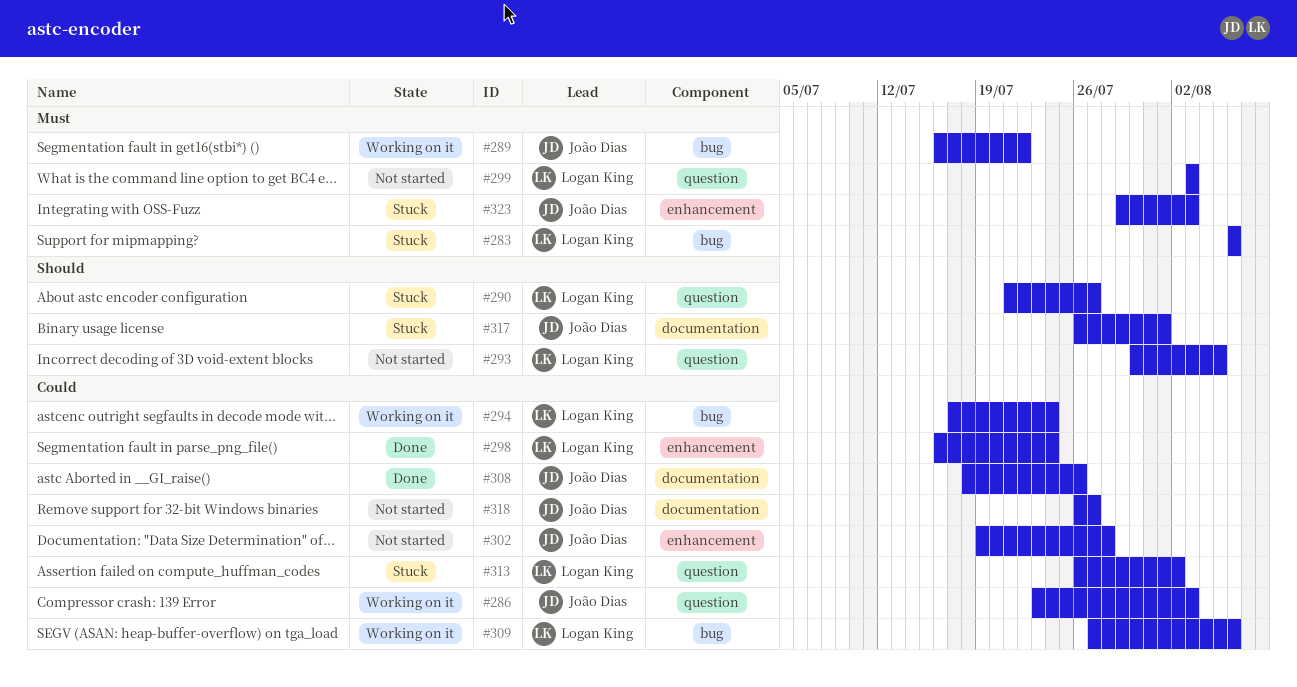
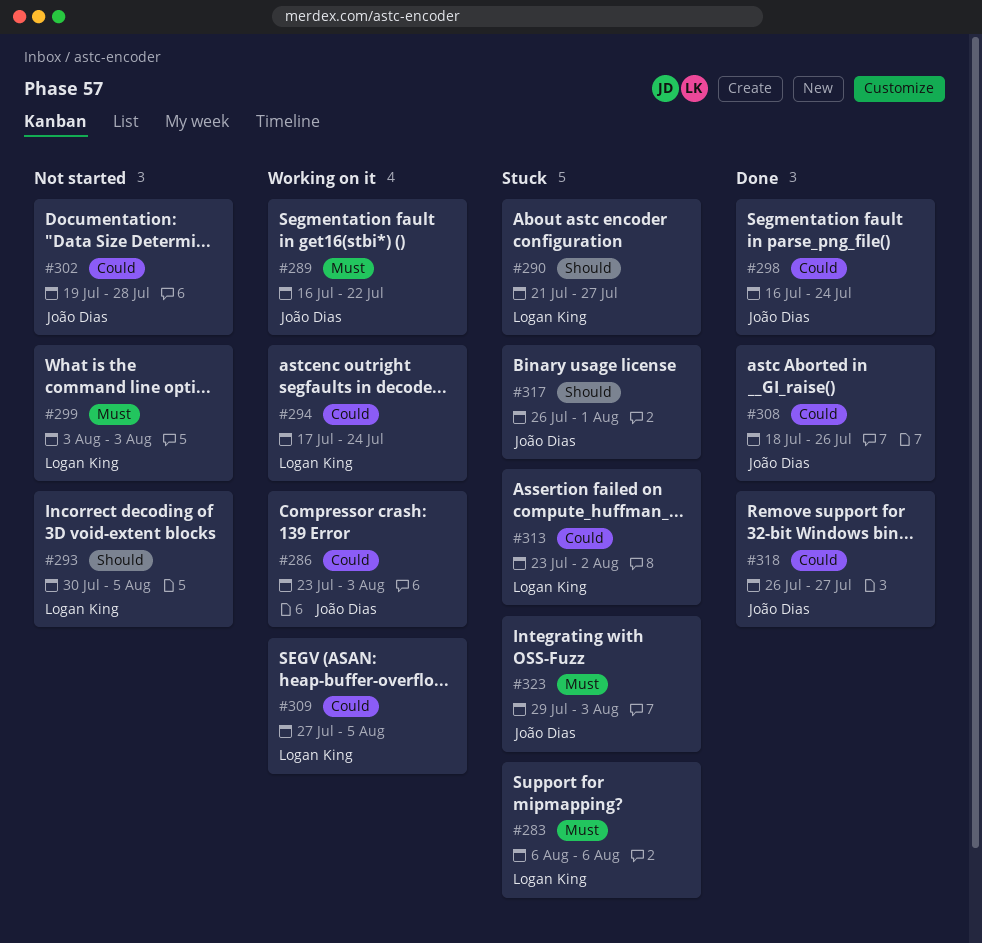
#298, owner: Logan King -> João Dias
#309, due: Aug 6 -> Aug 5
#313, start: Jul 26 -> Jul 23
#318, status: Not started -> Done

